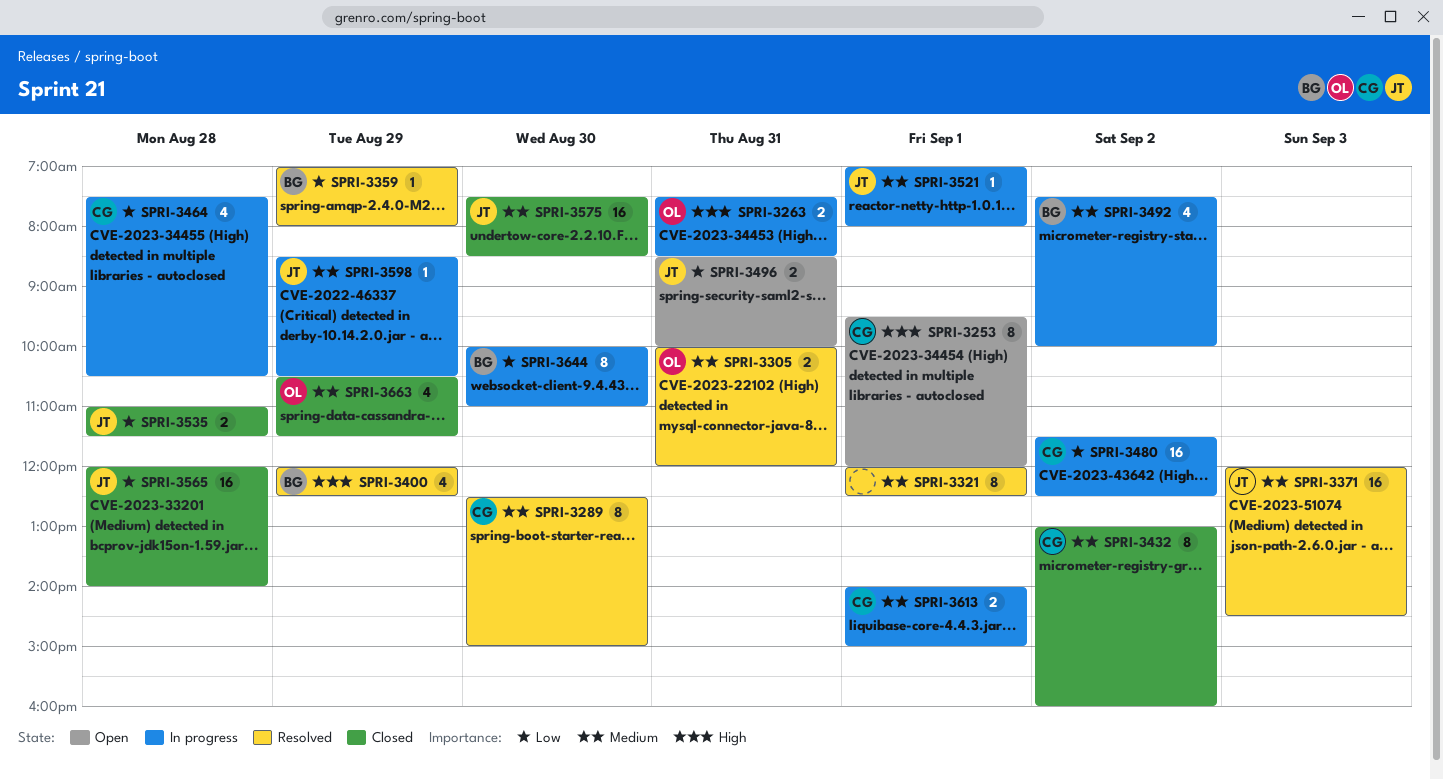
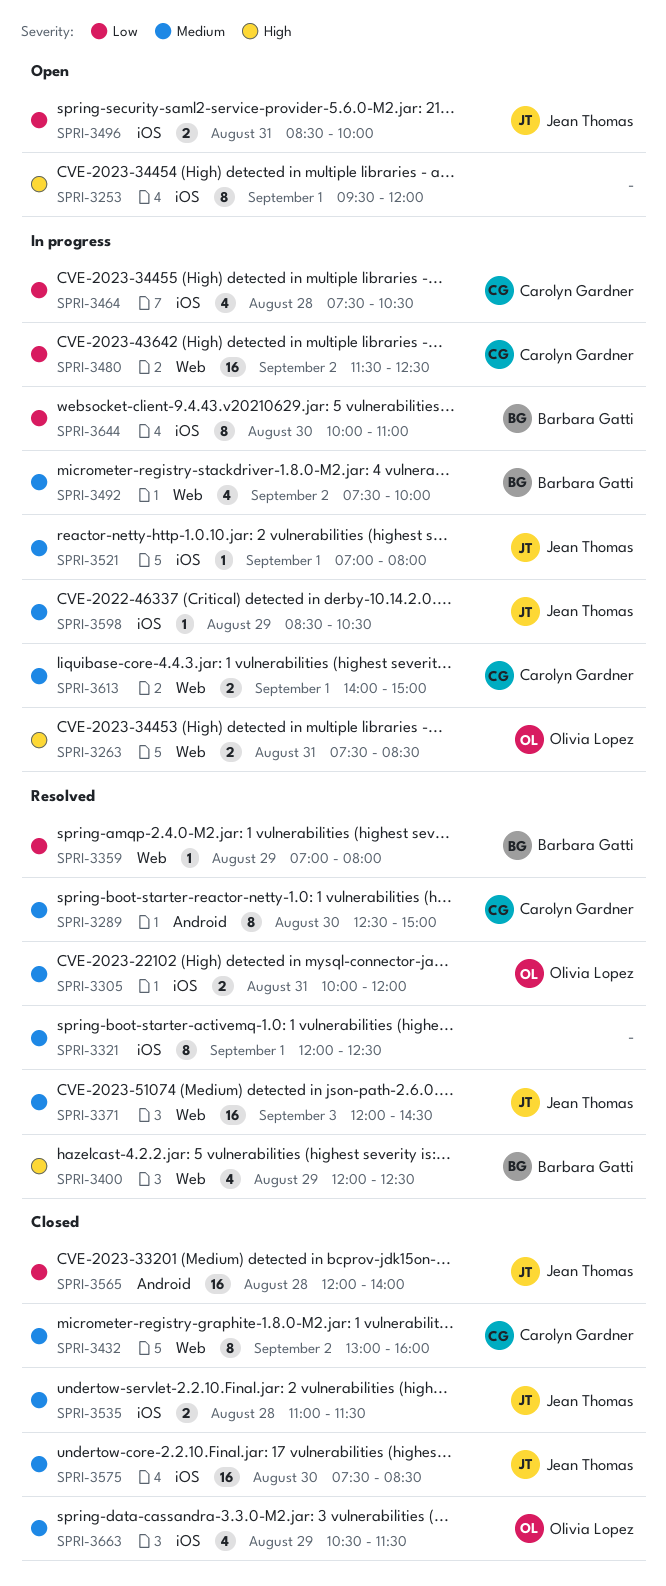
SPRI-3253, owner: Carolyn Gardner -> none
SPRI-3535, priority: Low -> Medium

